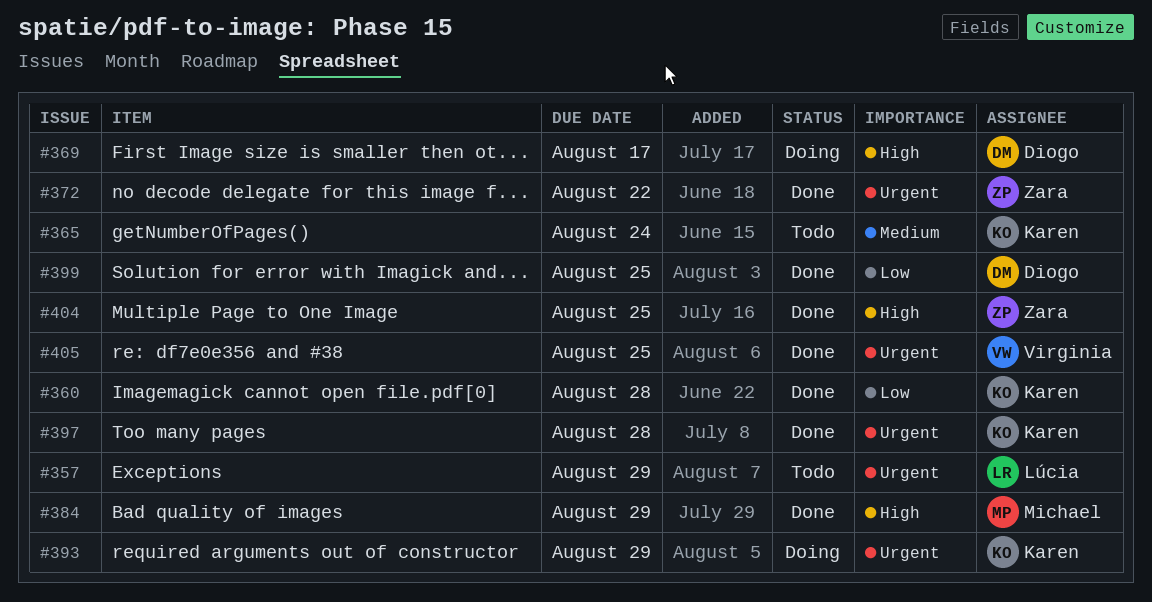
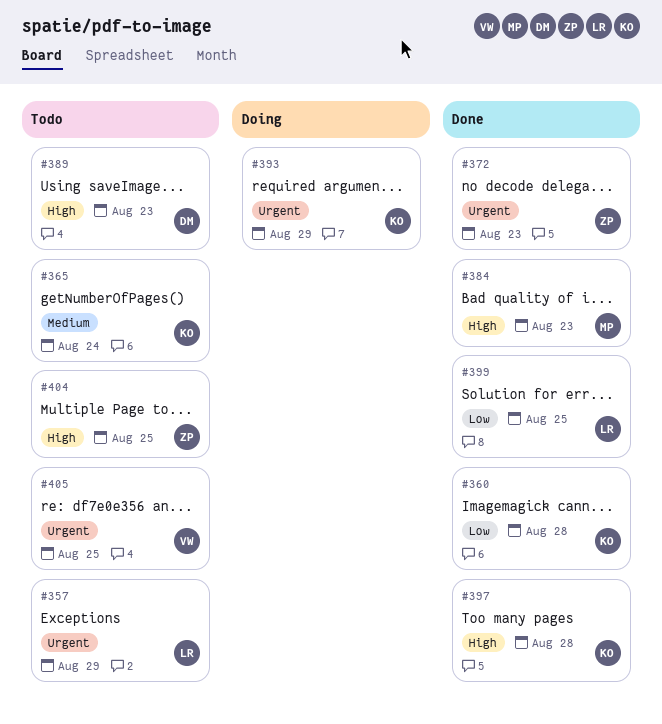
#369: present -> none
#372, due: Aug 22 -> Aug 23
#384, due: Aug 29 -> Aug 23
#389: none -> present
#397, priority: Urgent -> High
#399, owner: Diogo -> Lúcia
#404, status: Done -> Todo
#405, status: Done -> Todo

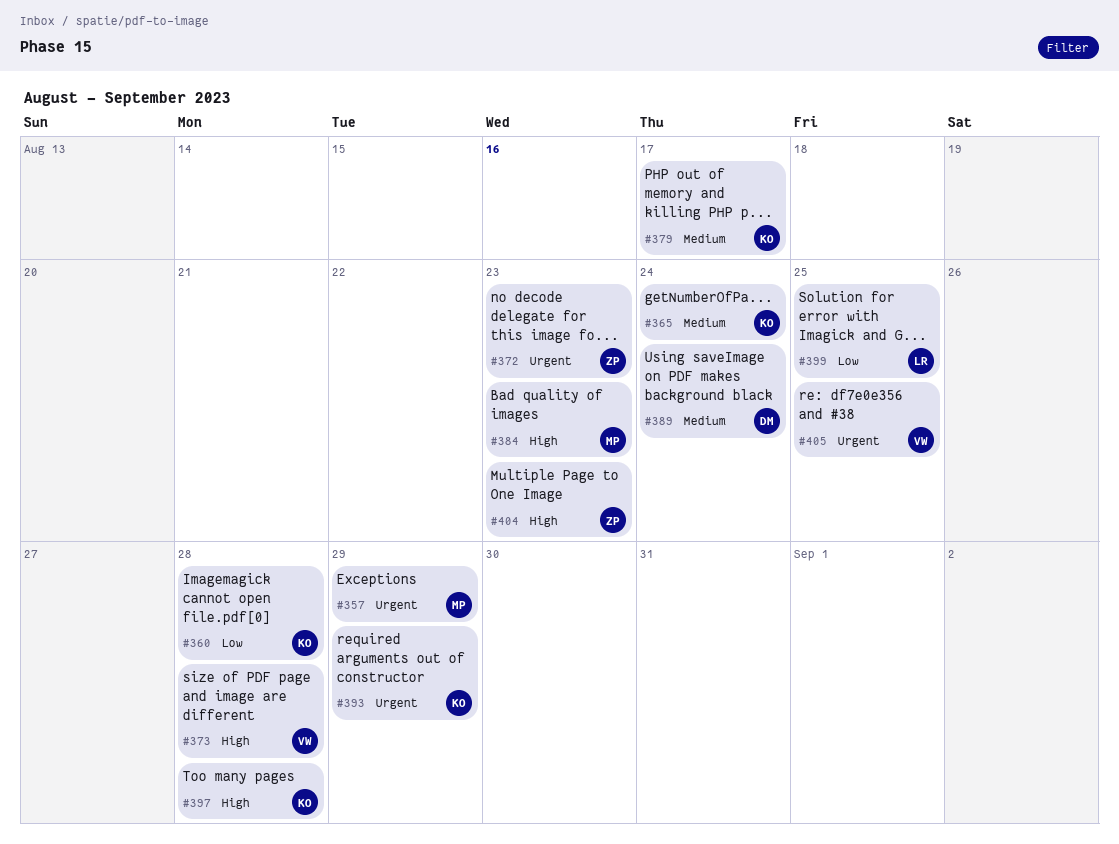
#357, owner: LR -> MP
#373: none -> present
#379: none -> present
#389, priority: High -> Medium
#389, due: Aug 23 -> Aug 24
#404, due: Aug 25 -> Aug 23

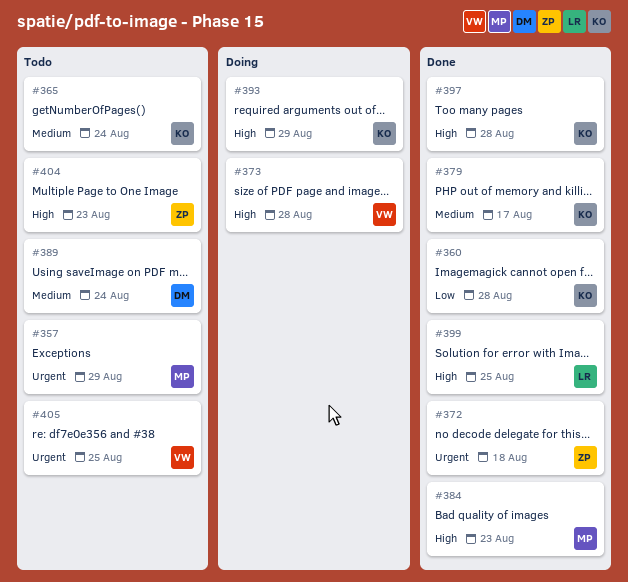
#372, due: Aug 23 -> Aug 18
#393, priority: Urgent -> High
#399, priority: Low -> High

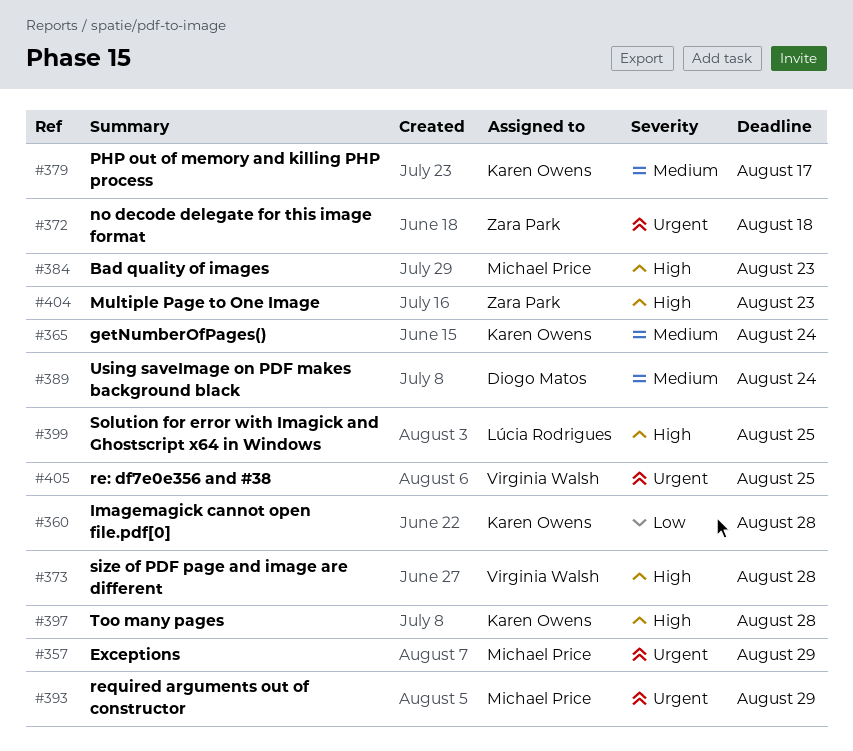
#393, owner: Karen Owens -> Michael Price
#393, priority: High -> Urgent

